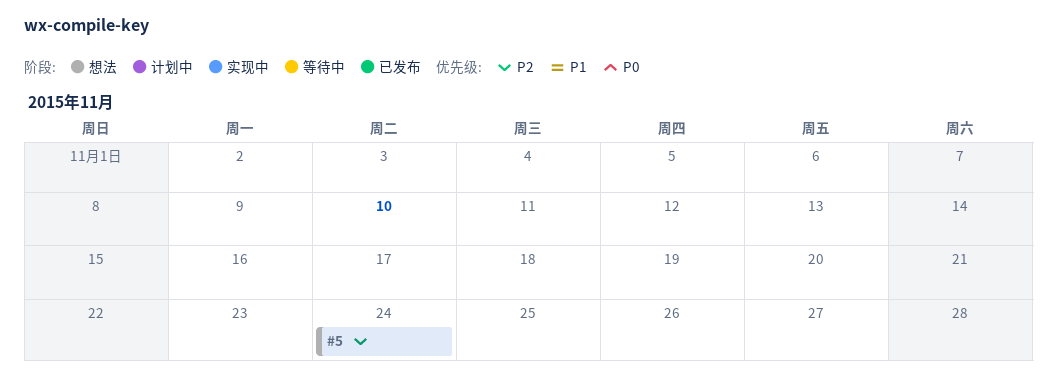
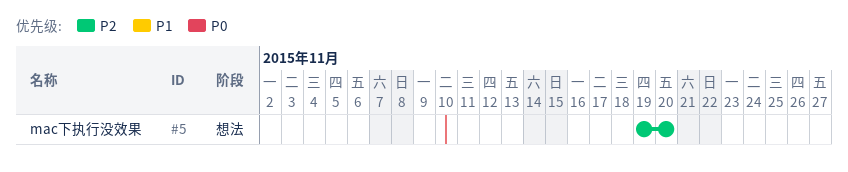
#5, due: Nov 24 -> Nov 20

